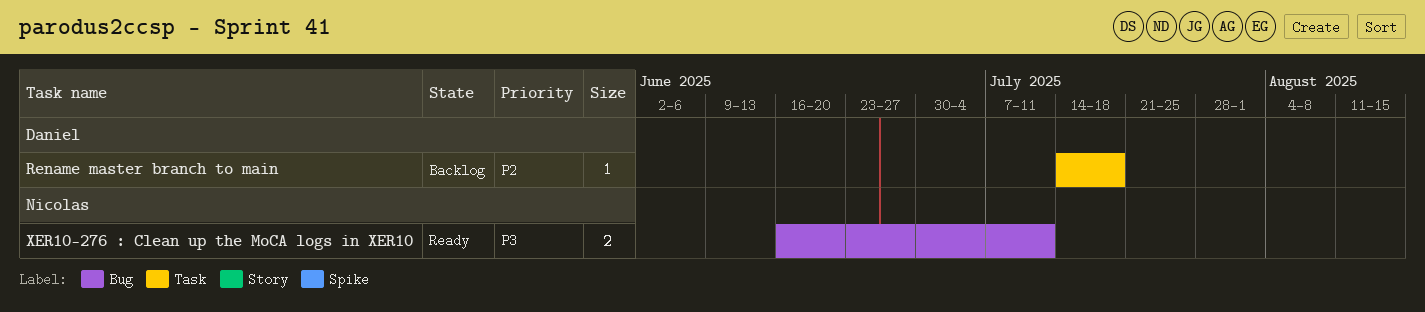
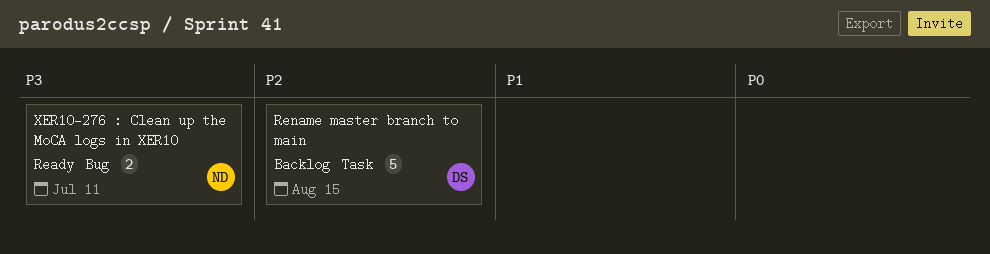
Rename master branch to main, estimate: 1 -> 5
Rename master branch to main, due: Jul 18 -> Aug 15

